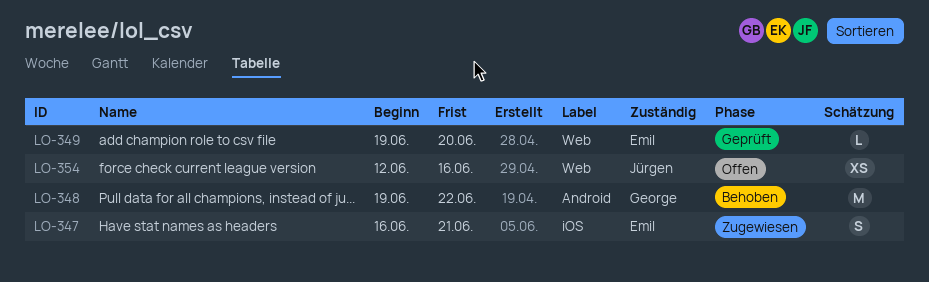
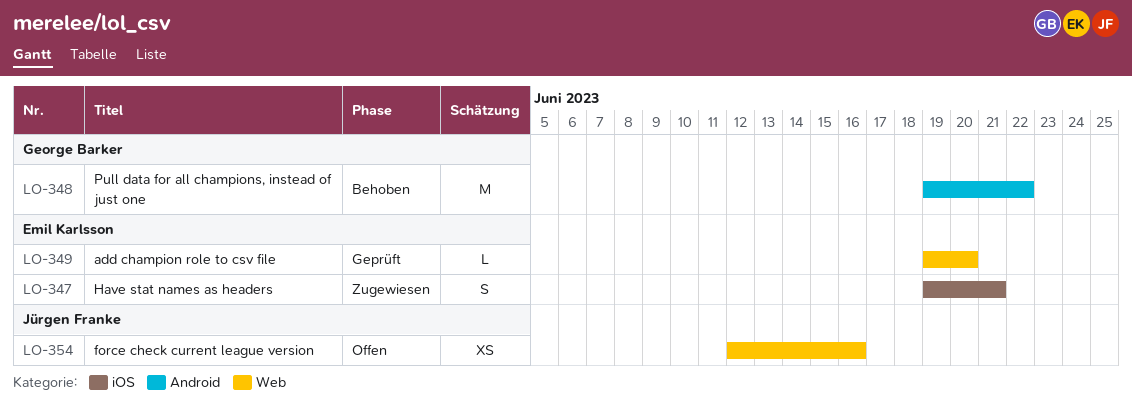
LO-347, start: Jun 16 -> Jun 19

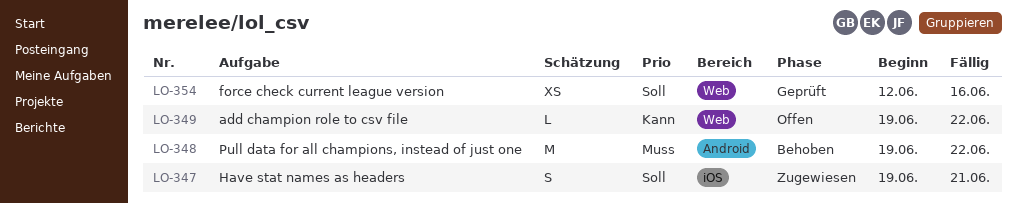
LO-349, status: Geprüft -> Offen
LO-349, due: Jun 20 -> Jun 22
LO-354, status: Offen -> Geprüft

